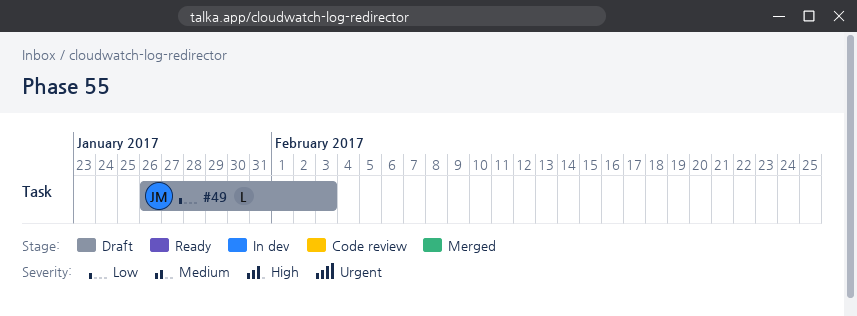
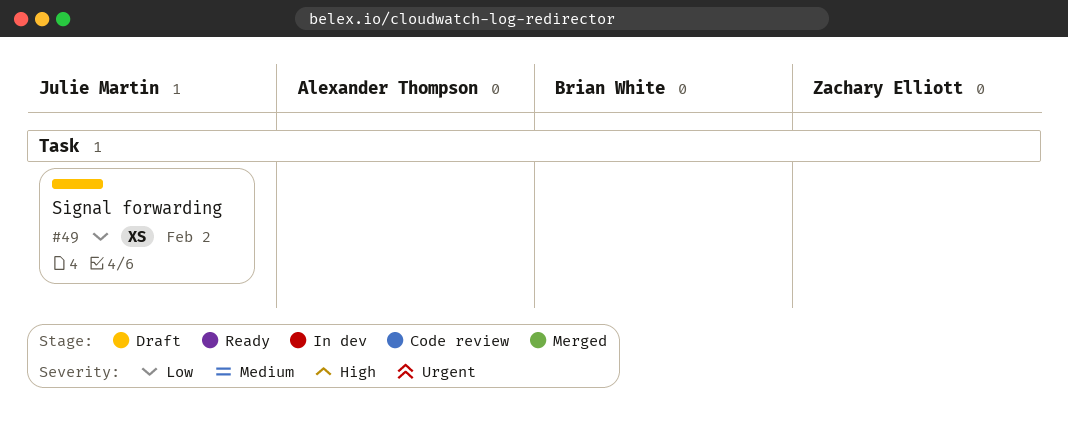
#49, estimate: L -> XS
#49, due: Feb 3 -> Feb 2

